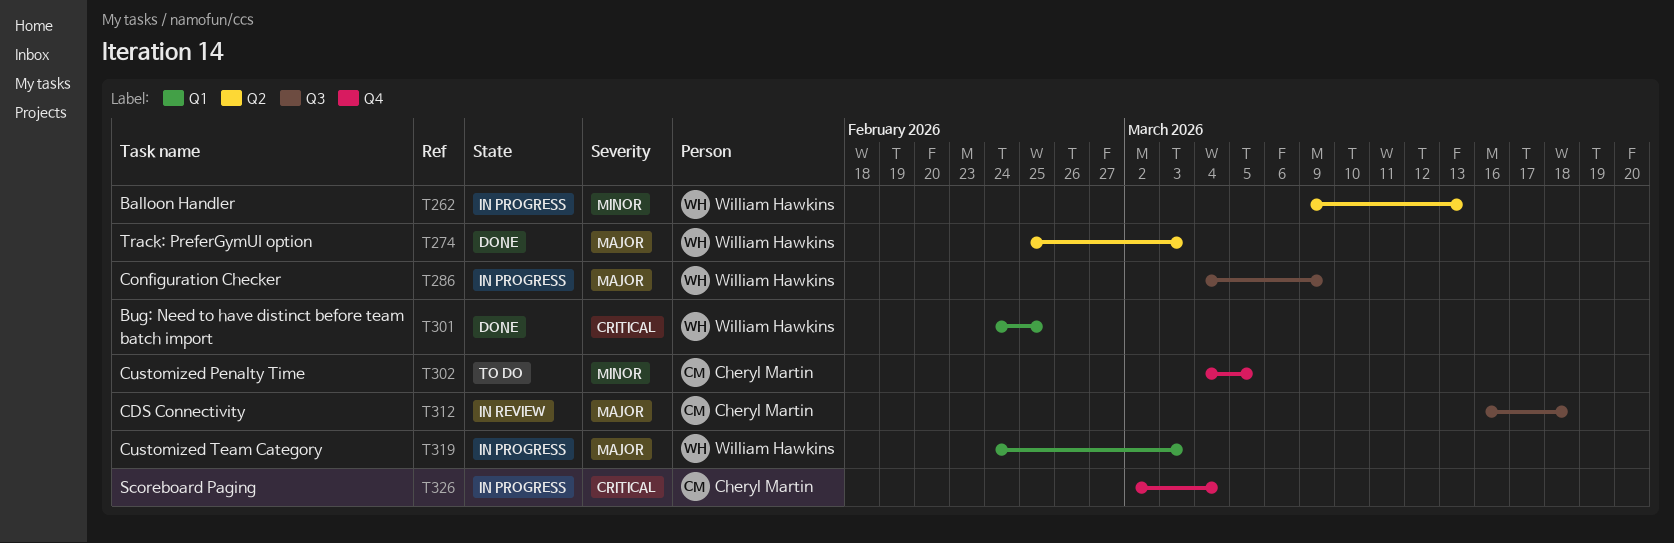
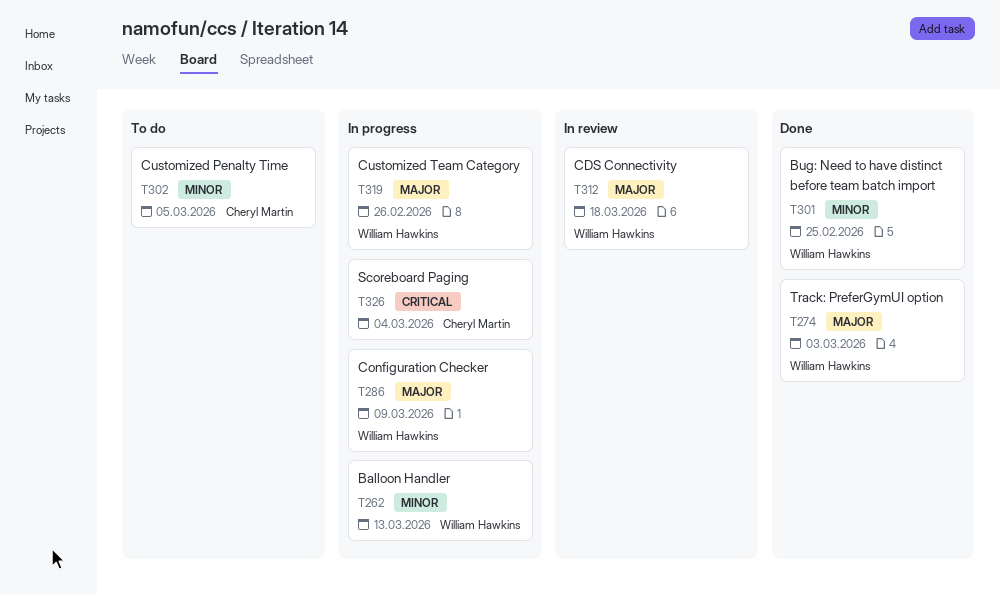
T301, priority: Critical -> Minor
T312, owner: Cheryl Martin -> William Hawkins
T319, due: Mar 3 -> Feb 26

